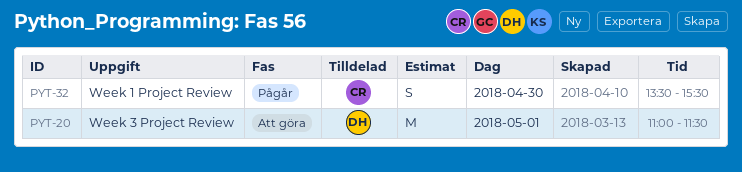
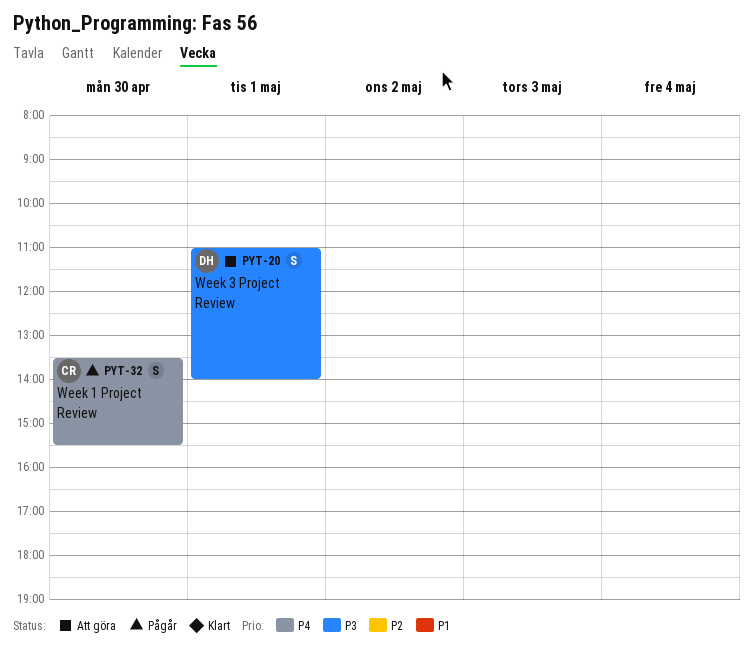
PYT-20, estimate: M -> S
PYT-20, ends: 11:30 -> 14:00

